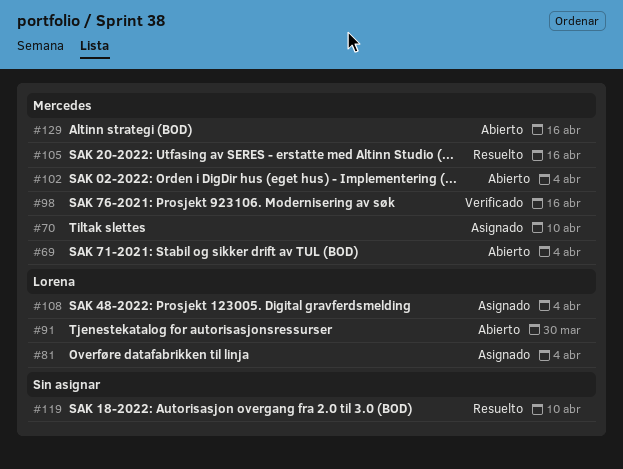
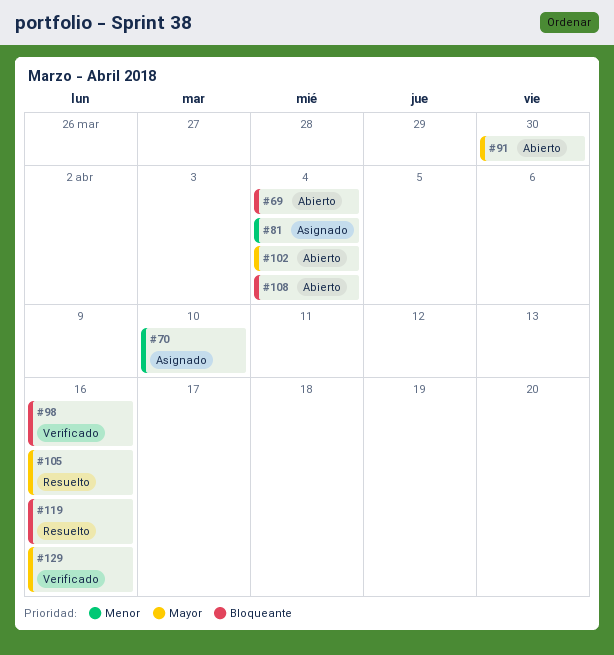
#108, status: Asignado -> Abierto
#119, due: Apr 10 -> Apr 16
#129, status: Abierto -> Verificado

